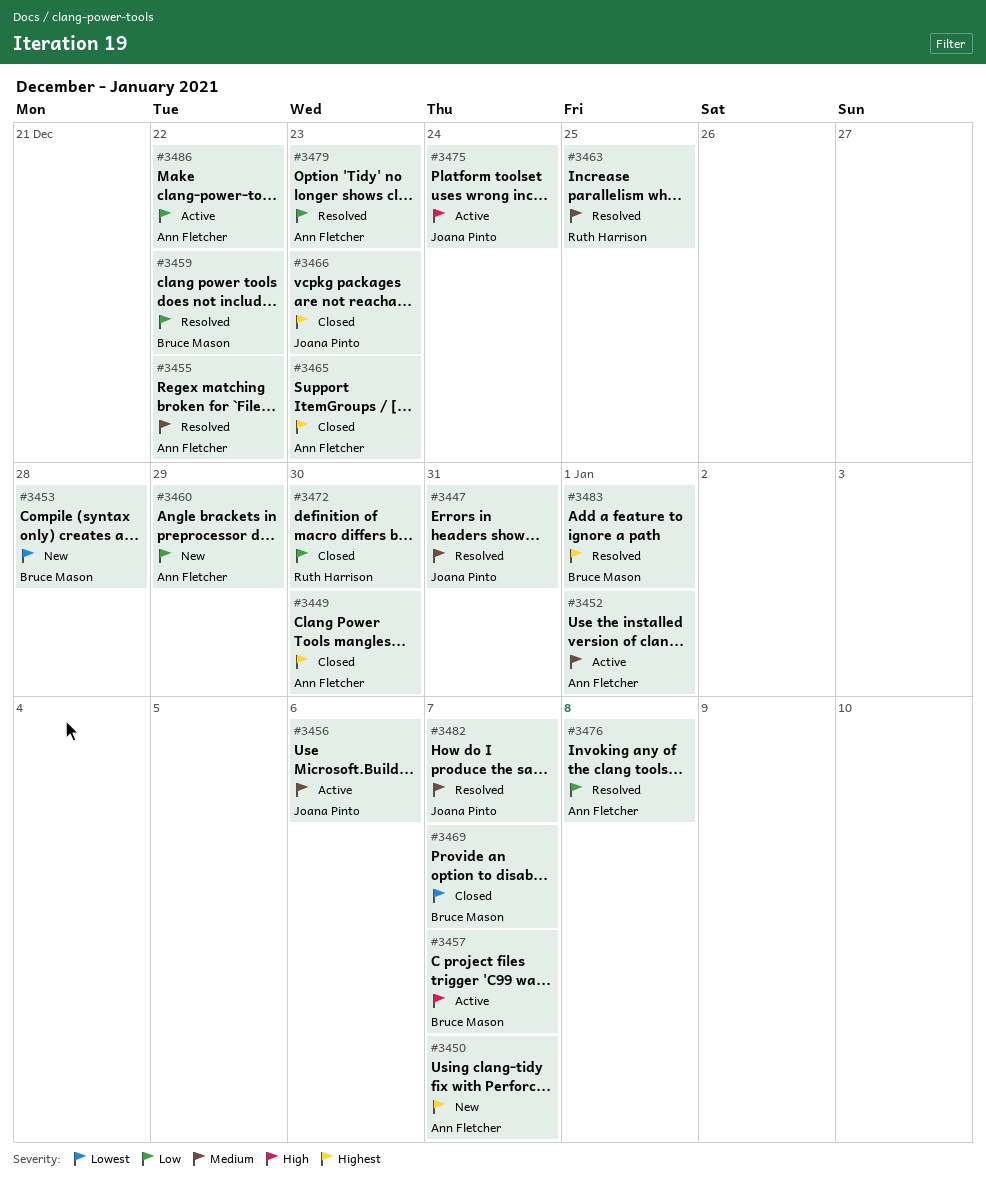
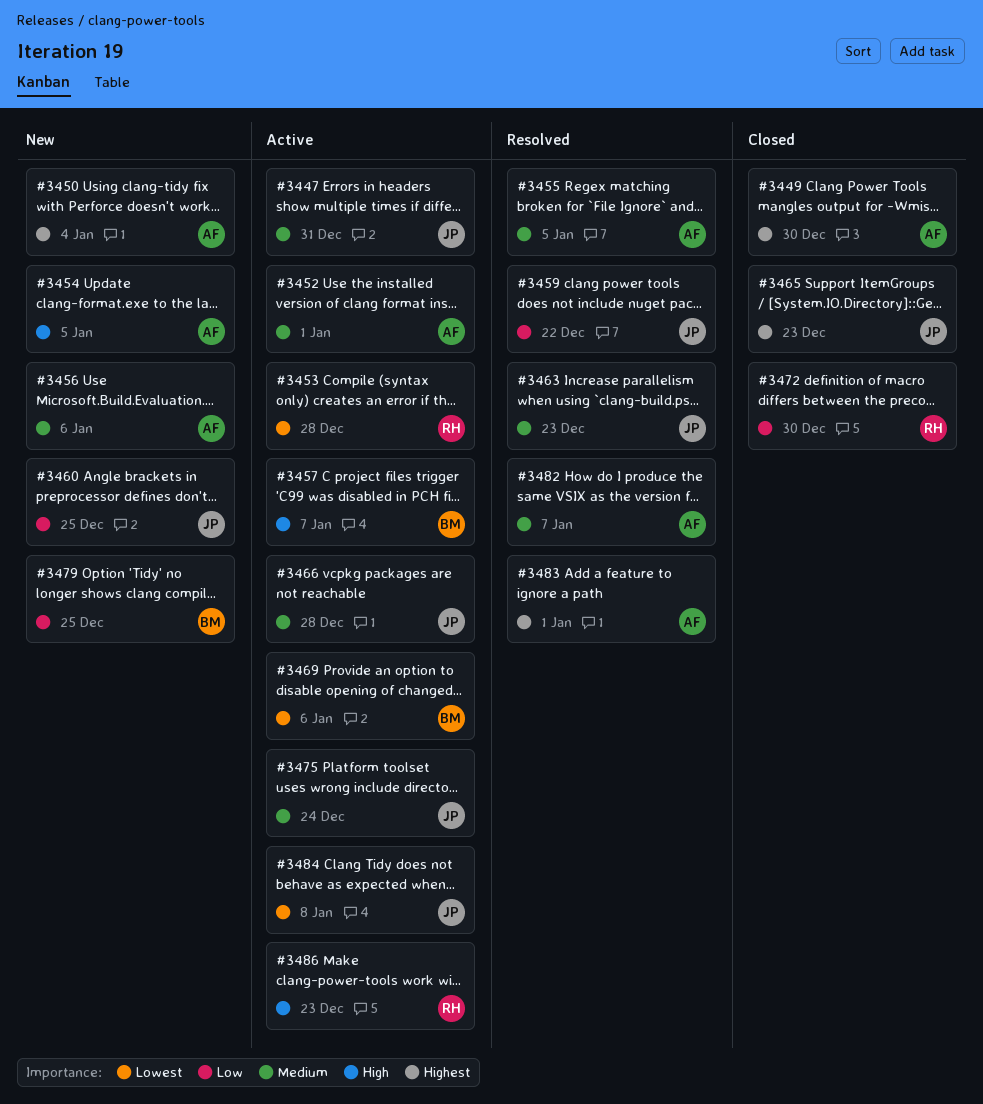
#3447, status: Resolved -> Active
#3450, due: Jan 7 -> Jan 4
#3453, status: New -> Active
#3453, owner: Bruce Mason -> Ruth Harrison
#3454: none -> present
#3455, due: Dec 22 -> Jan 5
#3456, status: Active -> New
#3456, owner: Joana Pinto -> Ann Fletcher
#3459, owner: Bruce Mason -> Joana Pinto
#3460, owner: Ann Fletcher -> Joana Pinto
#3460, due: Dec 29 -> Dec 25
#3463, owner: Ruth Harrison -> Joana Pinto
#3463, due: Dec 25 -> Dec 23
#3465, owner: Ann Fletcher -> Joana Pinto
#3466, status: Closed -> Active
#3466, priority: Highest -> Medium
#3466, due: Dec 23 -> Dec 28
#3469, status: Closed -> Active
#3469, due: Jan 7 -> Jan 6
#3475, priority: High -> Medium
#3476: present -> none
#3479, status: Resolved -> New
#3479, owner: Ann Fletcher -> Bruce Mason
#3479, due: Dec 23 -> Dec 25
#3482, owner: Joana Pinto -> Ann Fletcher
#3483, owner: Bruce Mason -> Ann Fletcher
#3484: none -> present
#3486, owner: Ann Fletcher -> Ruth Harrison
#3486, priority: Low -> High
#3486, due: Dec 22 -> Dec 23

